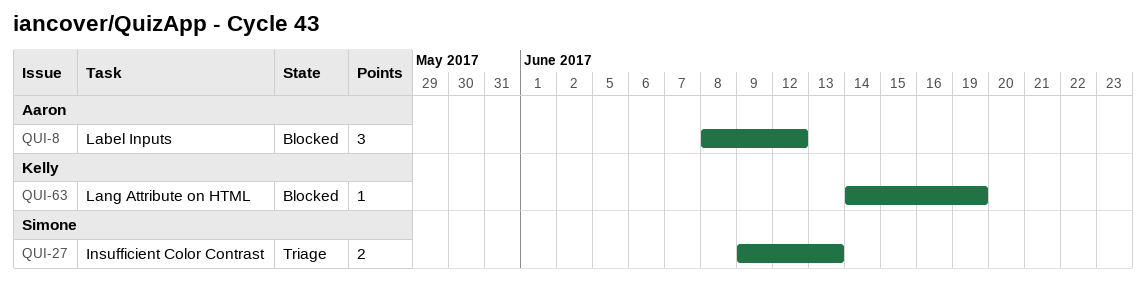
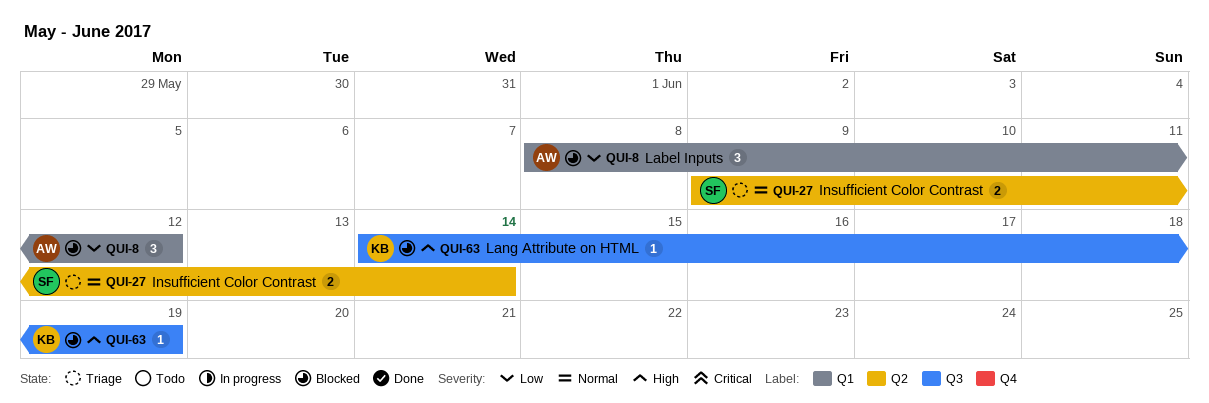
QUI-27, due: Jun 13 -> Jun 14

